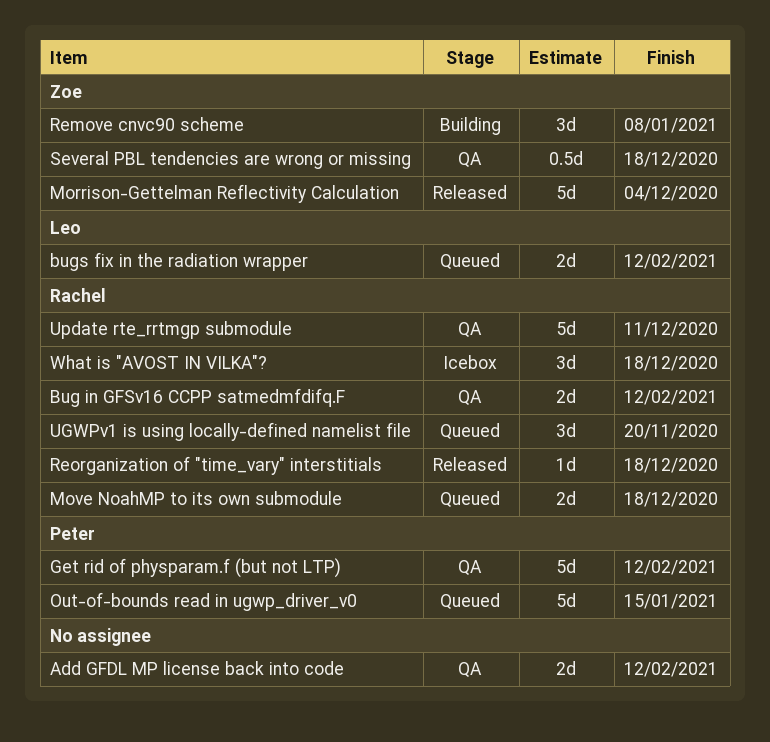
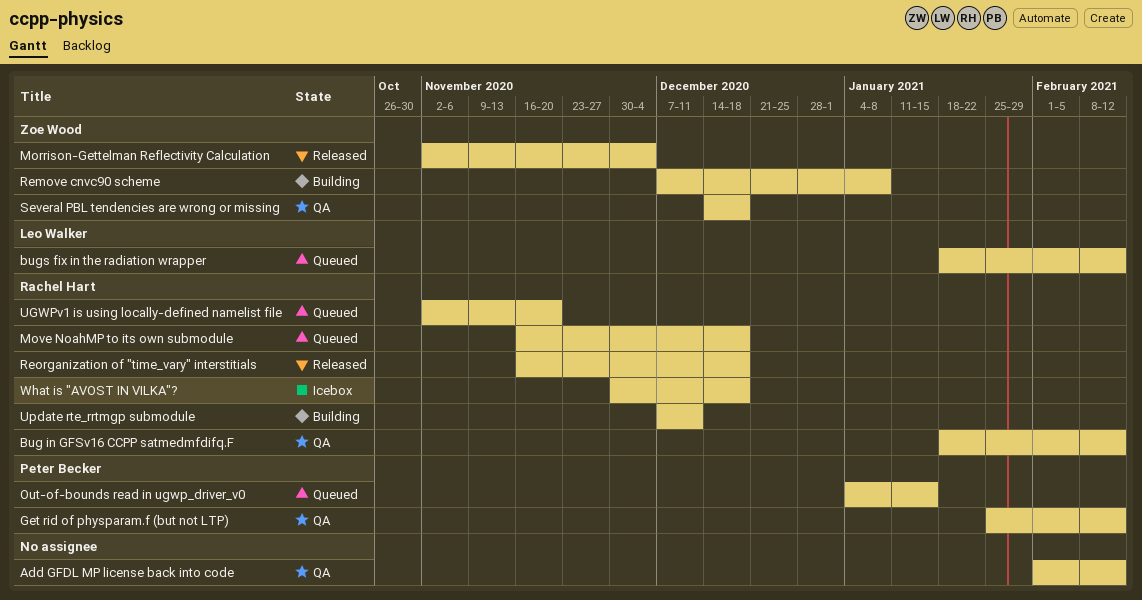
Update rte_rrtmgp submodule, status: QA -> Building

